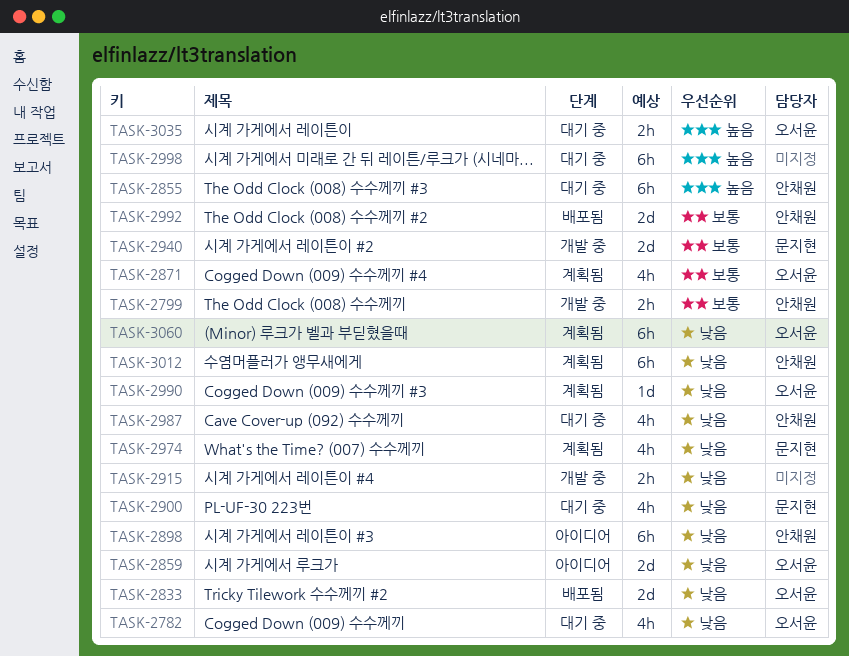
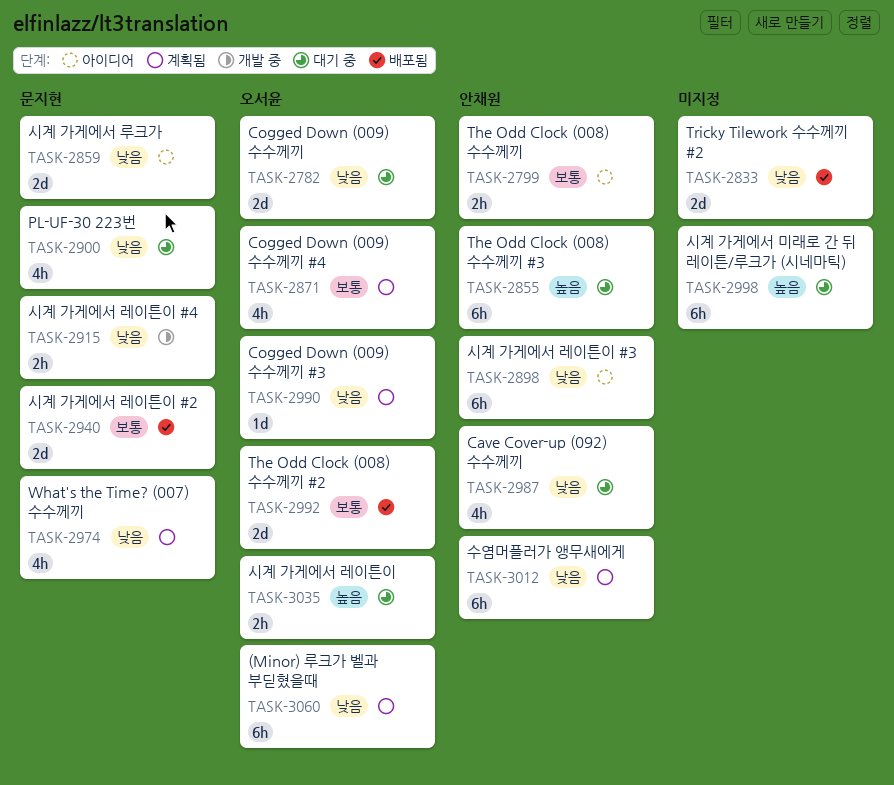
TASK-2782, estimate: 4h -> 2d
TASK-2799, status: 개발 중 -> 아이디어
TASK-2833, owner: 오서윤 -> none
TASK-2859, owner: 오서윤 -> 문지현
TASK-2915, owner: none -> 문지현
TASK-2940, status: 개발 중 -> 배포됨
TASK-2992, owner: 안채원 -> 오서윤

